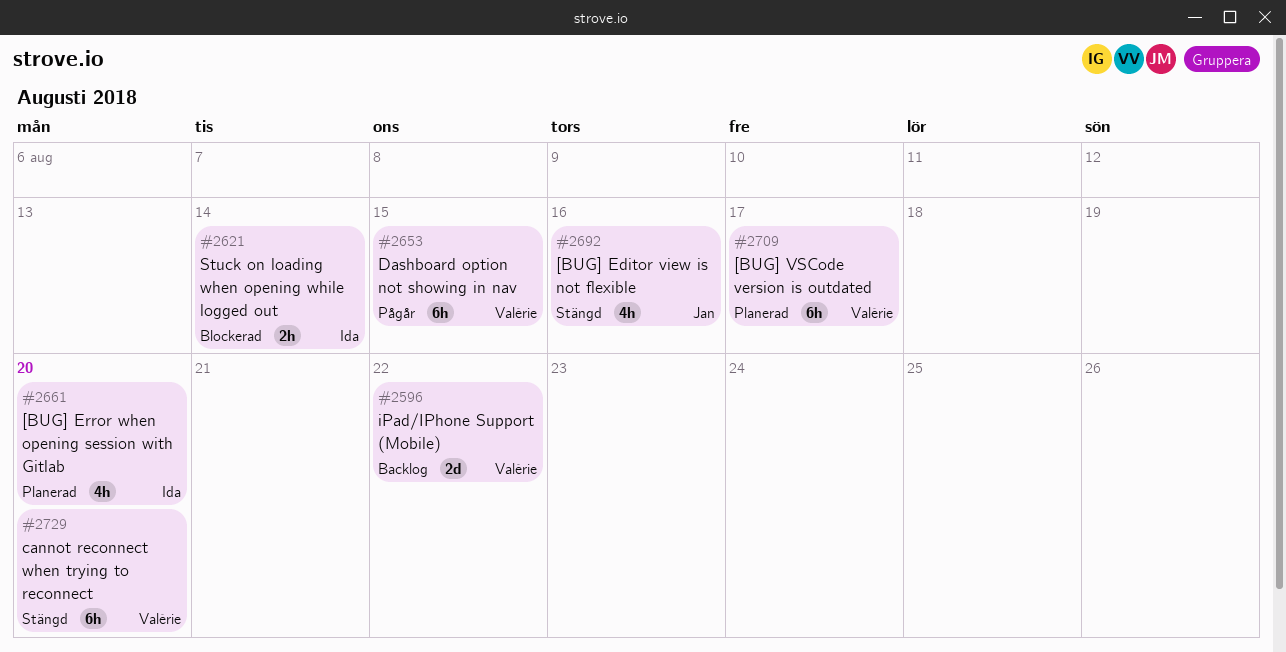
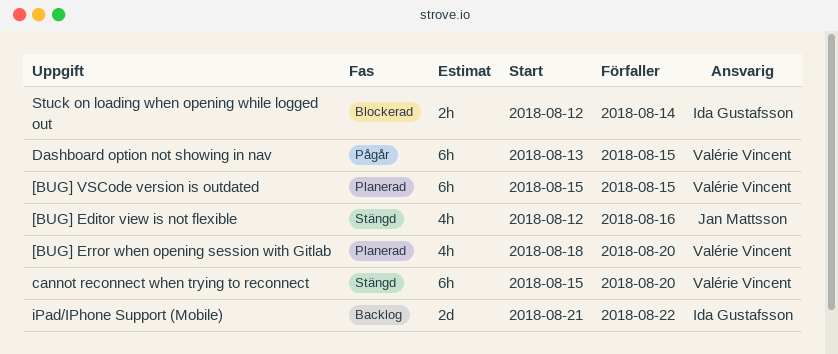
[BUG] Error when opening session with Gitlab, owner: Ida Gustafsson -> Valérie Vincent
[BUG] VSCode version is outdated, due: Aug 17 -> Aug 15
iPad/IPhone Support (Mobile), owner: Valérie Vincent -> Ida Gustafsson

